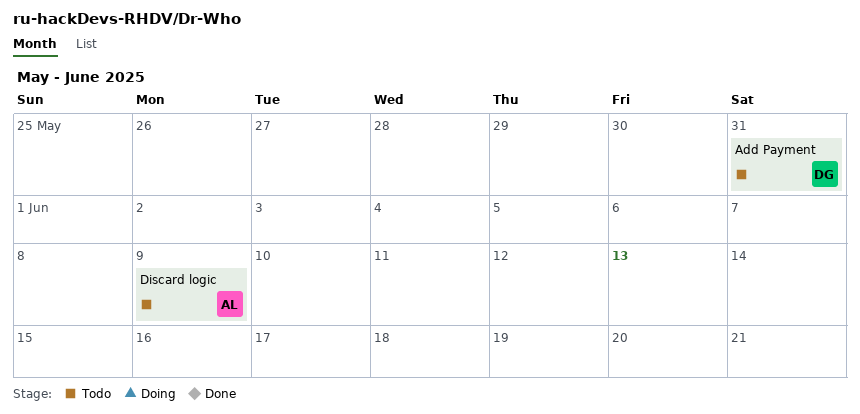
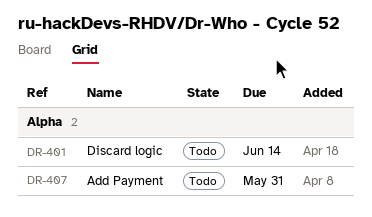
Discard logic, due: Jun 9 -> Jun 14

